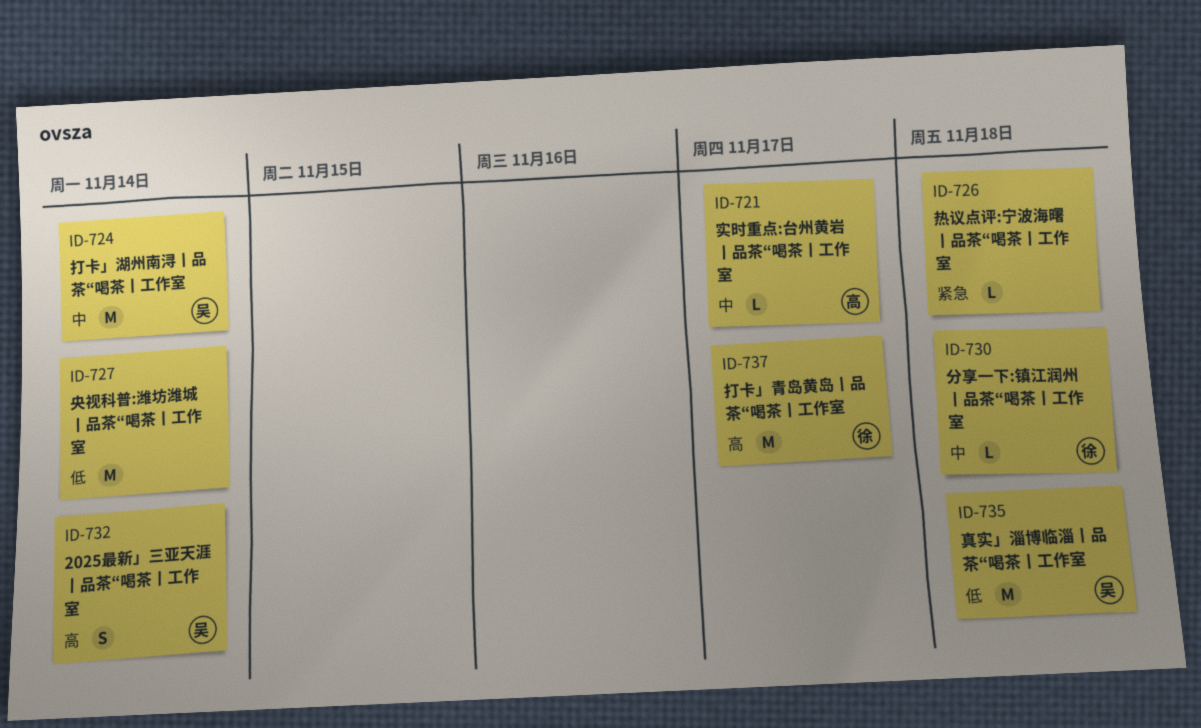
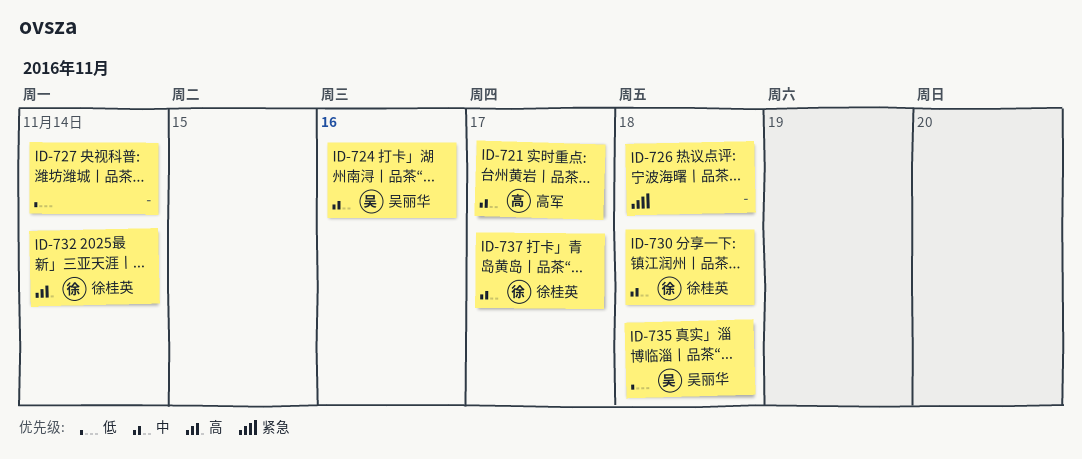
ID-724, due: Nov 14 -> Nov 16
ID-732, owner: 吴丽华 -> 徐桂英
ID-737, priority: 高 -> 中

